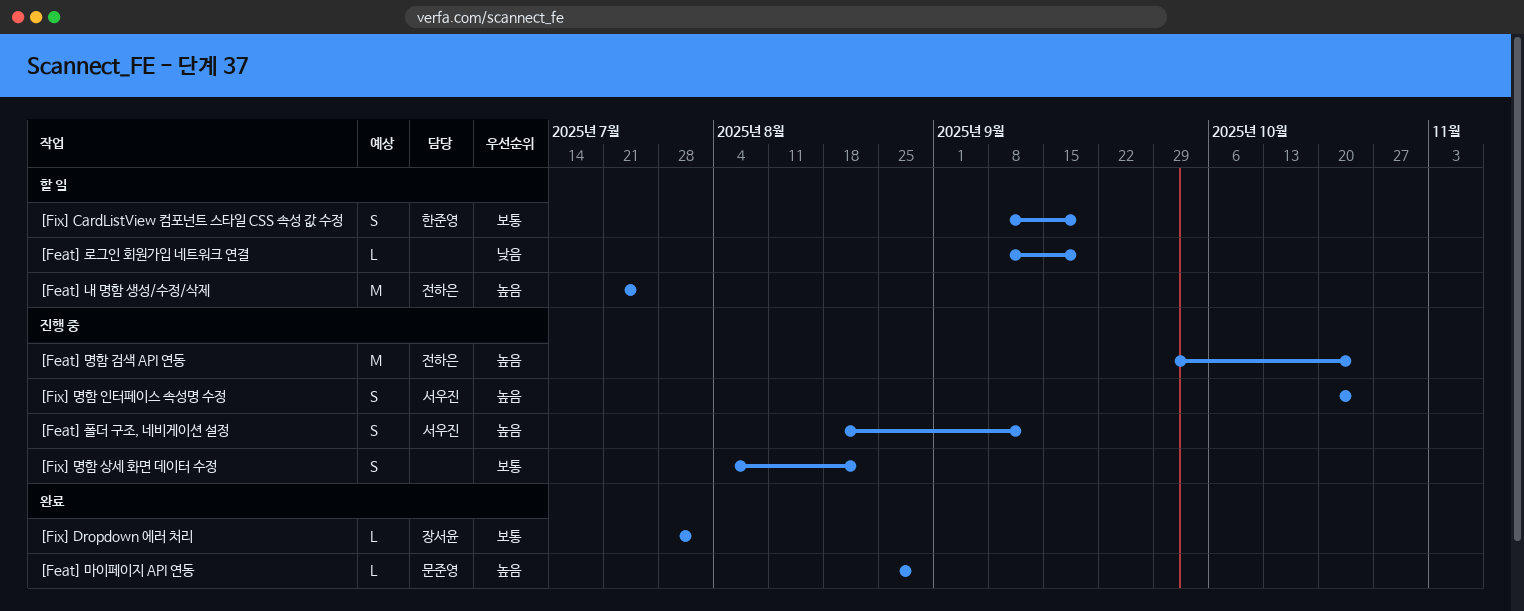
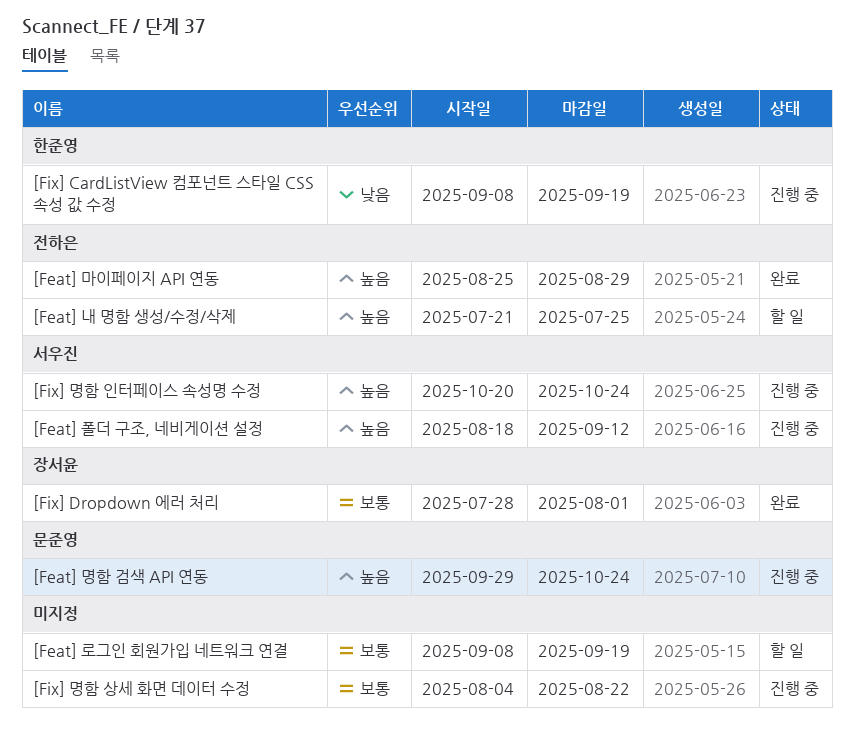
[Feat] 로그인 회원가입 네트워크 연결, priority: 낮음 -> 보통
[Feat] 마이페이지 API 연동, owner: 문준영 -> 전하은
[Feat] 명함 검색 API 연동, owner: 전하은 -> 문준영
[Fix] CardListView 컴포넌트 스타일 CSS 속성 값 수정, status: 할 일 -> 진행 중
[Fix] CardListView 컴포넌트 스타일 CSS 속성 값 수정, priority: 보통 -> 낮음

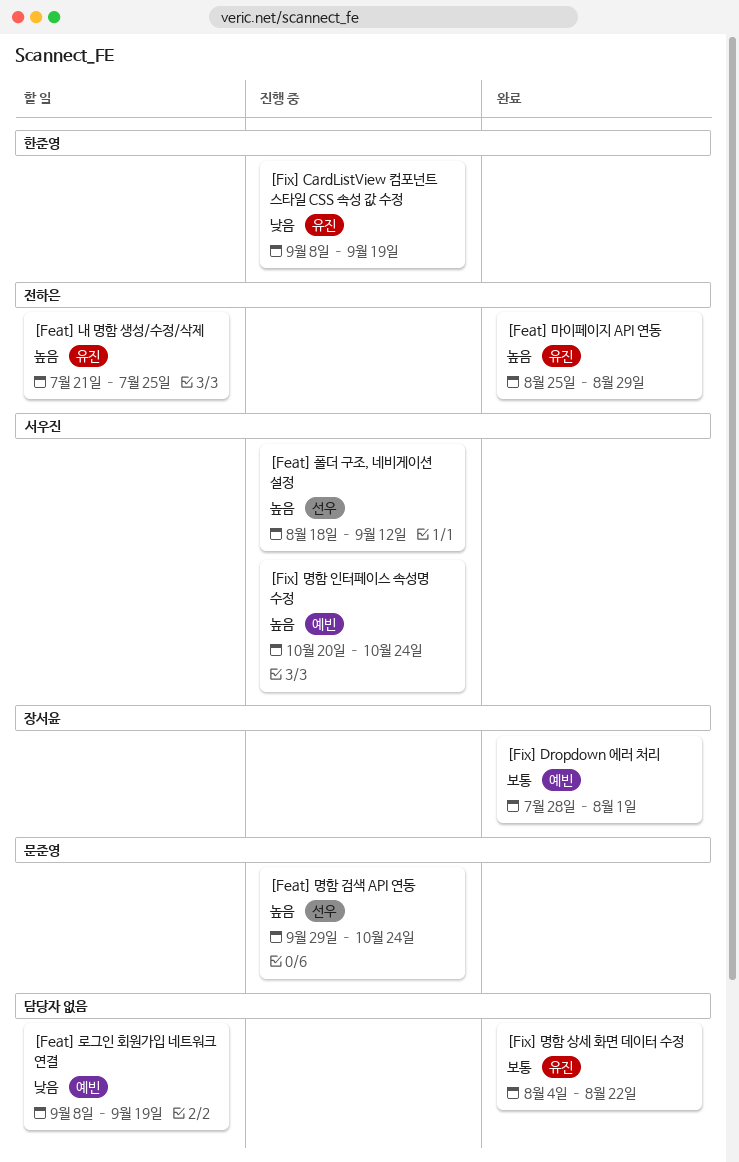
[Feat] 로그인 회원가입 네트워크 연결, priority: 보통 -> 낮음
[Fix] 명함 상세 화면 데이터 수정, status: 진행 중 -> 완료

